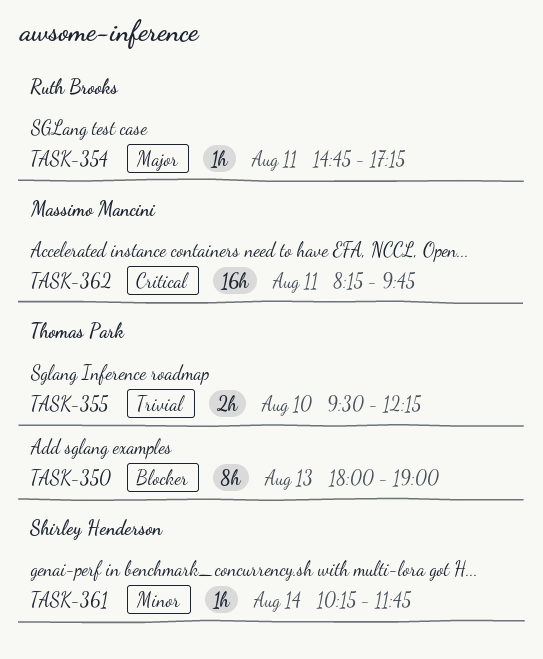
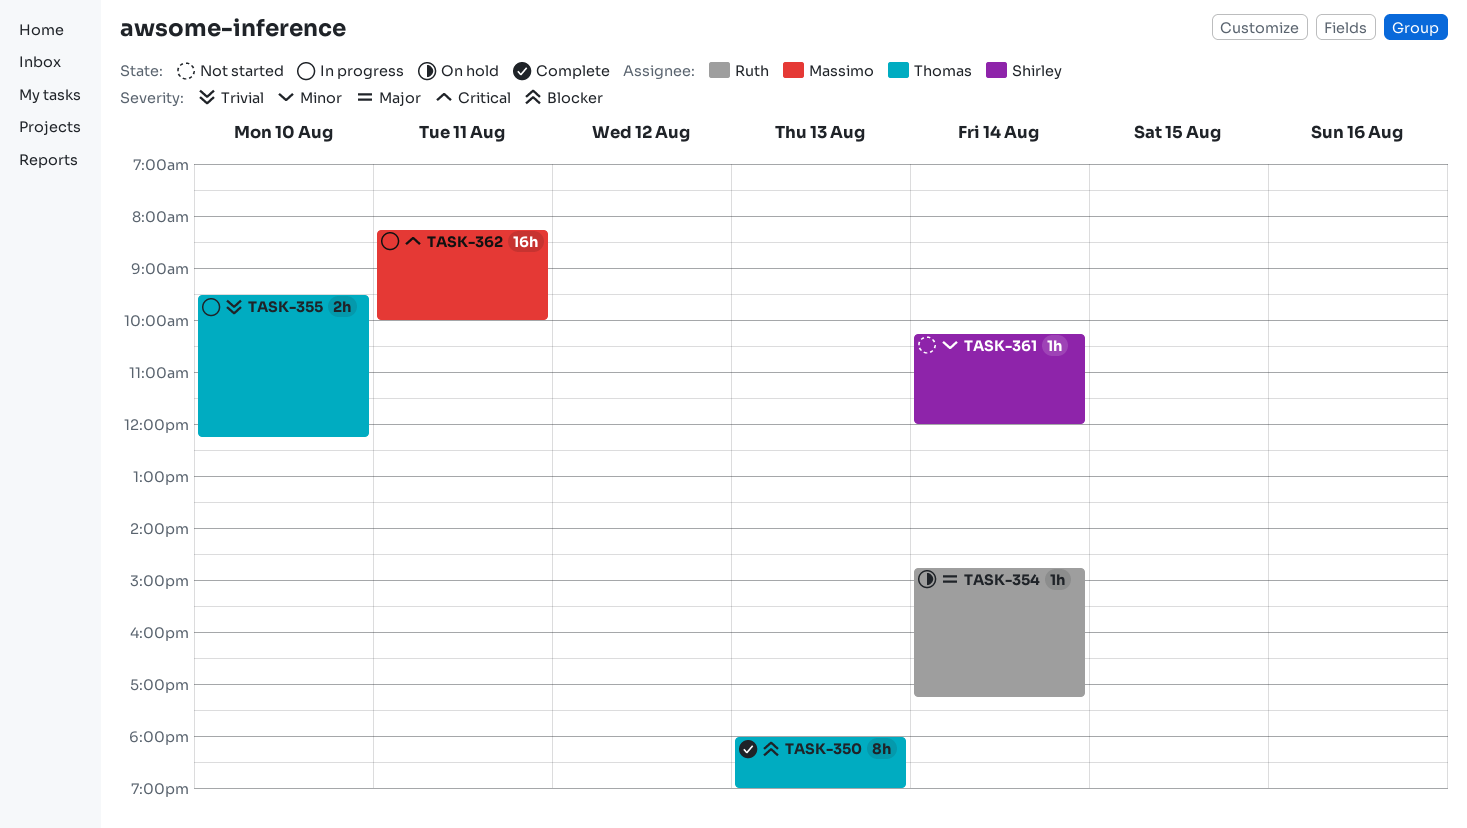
TASK-354, day: Aug 11 -> Aug 14
TASK-361, ends: 11:45 -> 12:00
TASK-362, ends: 09:45 -> 10:00

